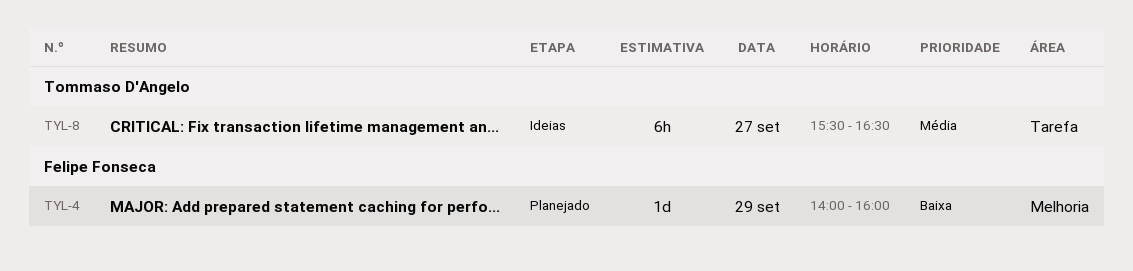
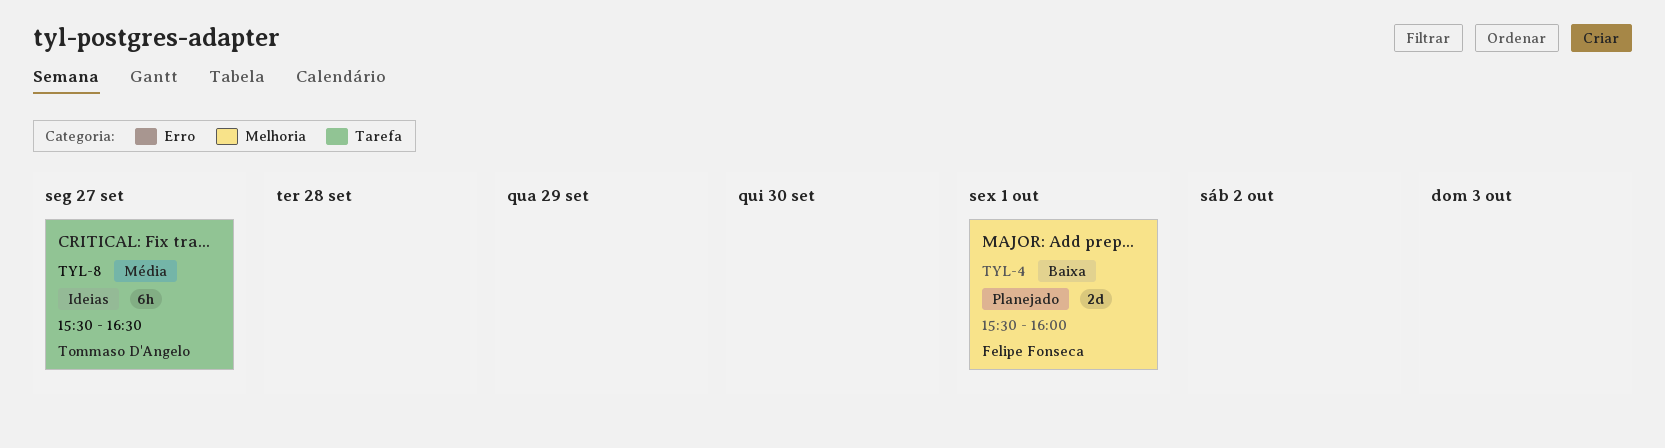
TYL-4, estimate: 1d -> 2d
TYL-4, day: Sep 29 -> Oct 1
TYL-4, begins: 14:00 -> 15:30

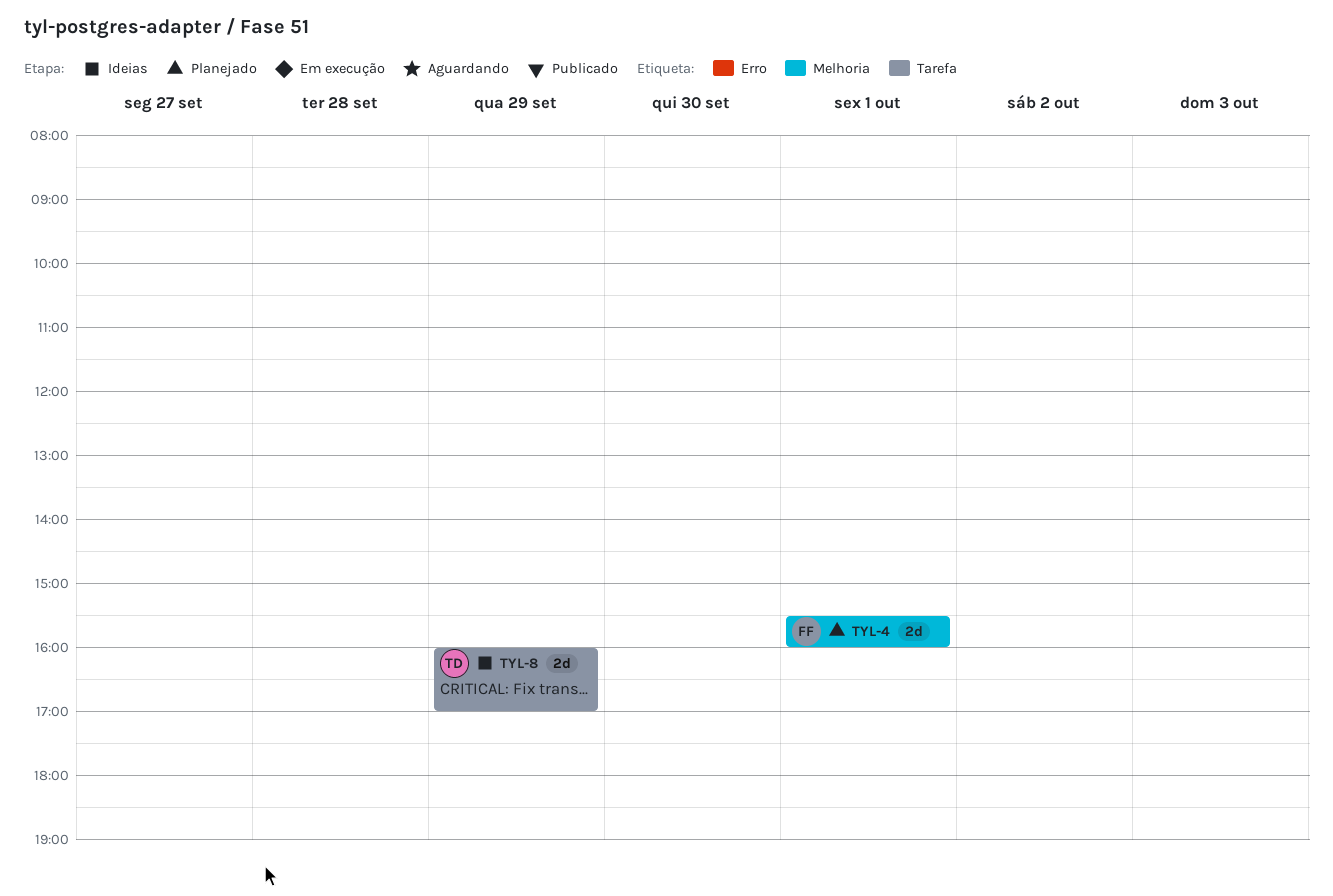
TYL-8, estimate: 6h -> 2d
TYL-8, day: Sep 27 -> Sep 29
TYL-8, begins: 15:30 -> 16:00
TYL-8, ends: 16:30 -> 17:00

